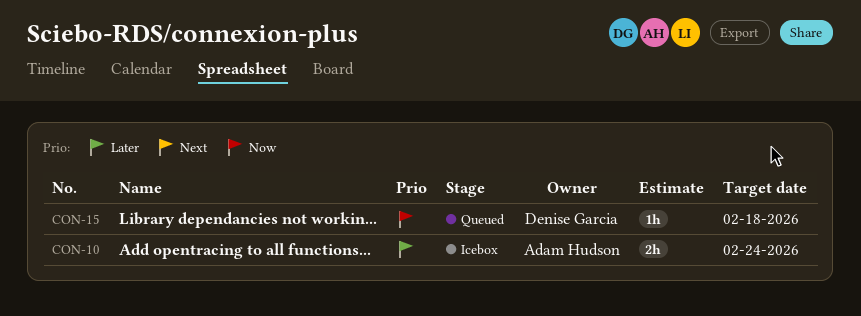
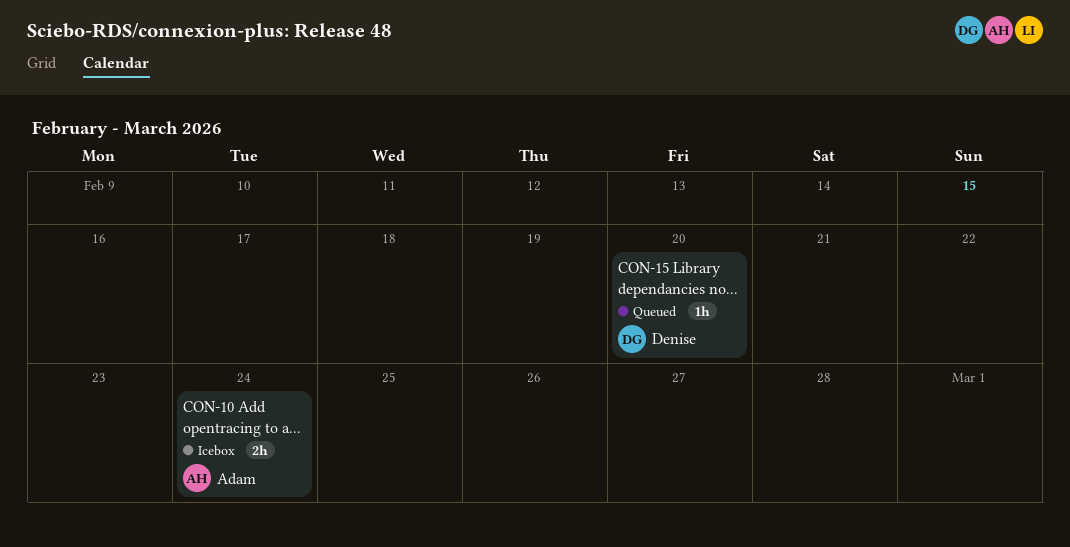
CON-15, due: Feb 18 -> Feb 20

